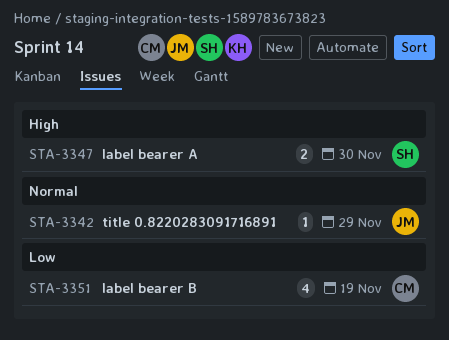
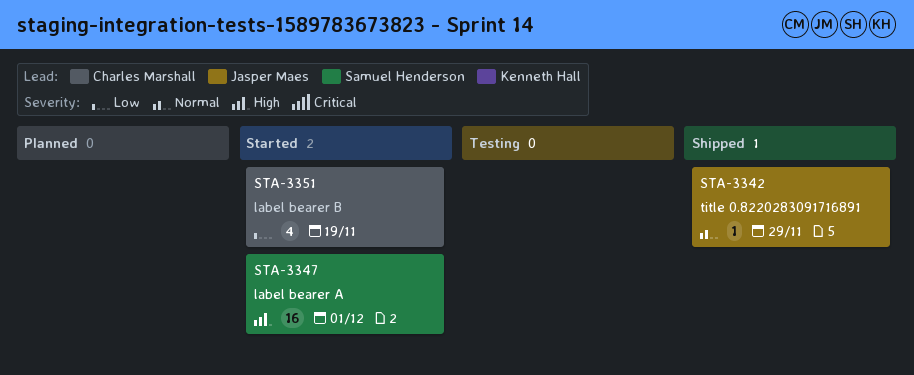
STA-3347, estimate: 2 -> 16
STA-3347, due: Nov 30 -> Dec 1

